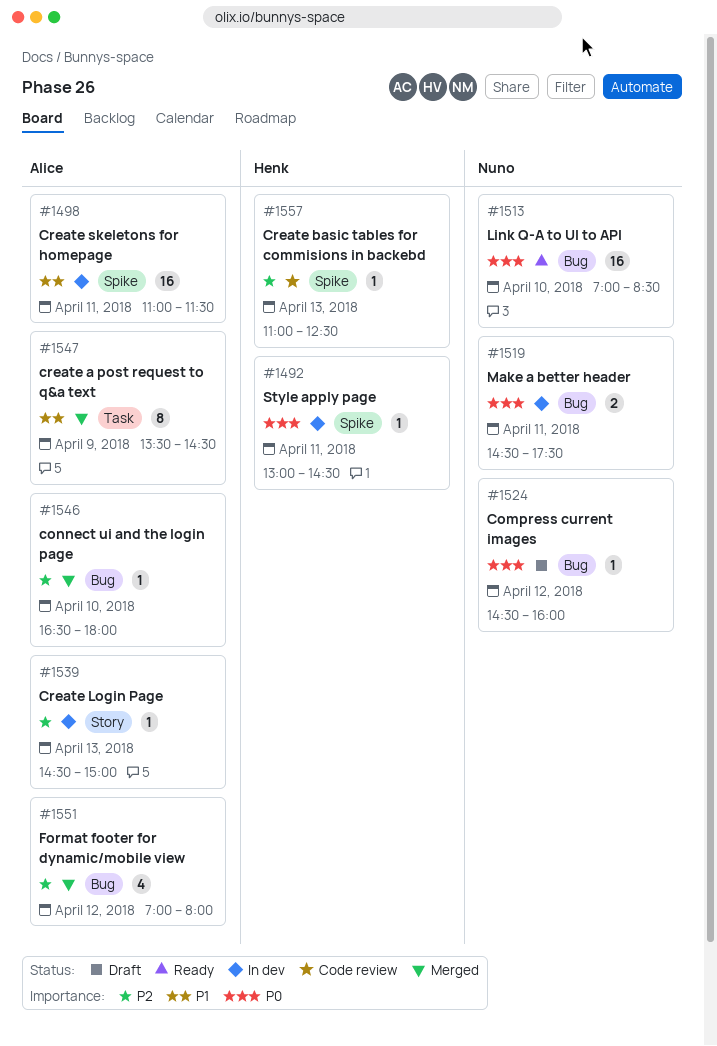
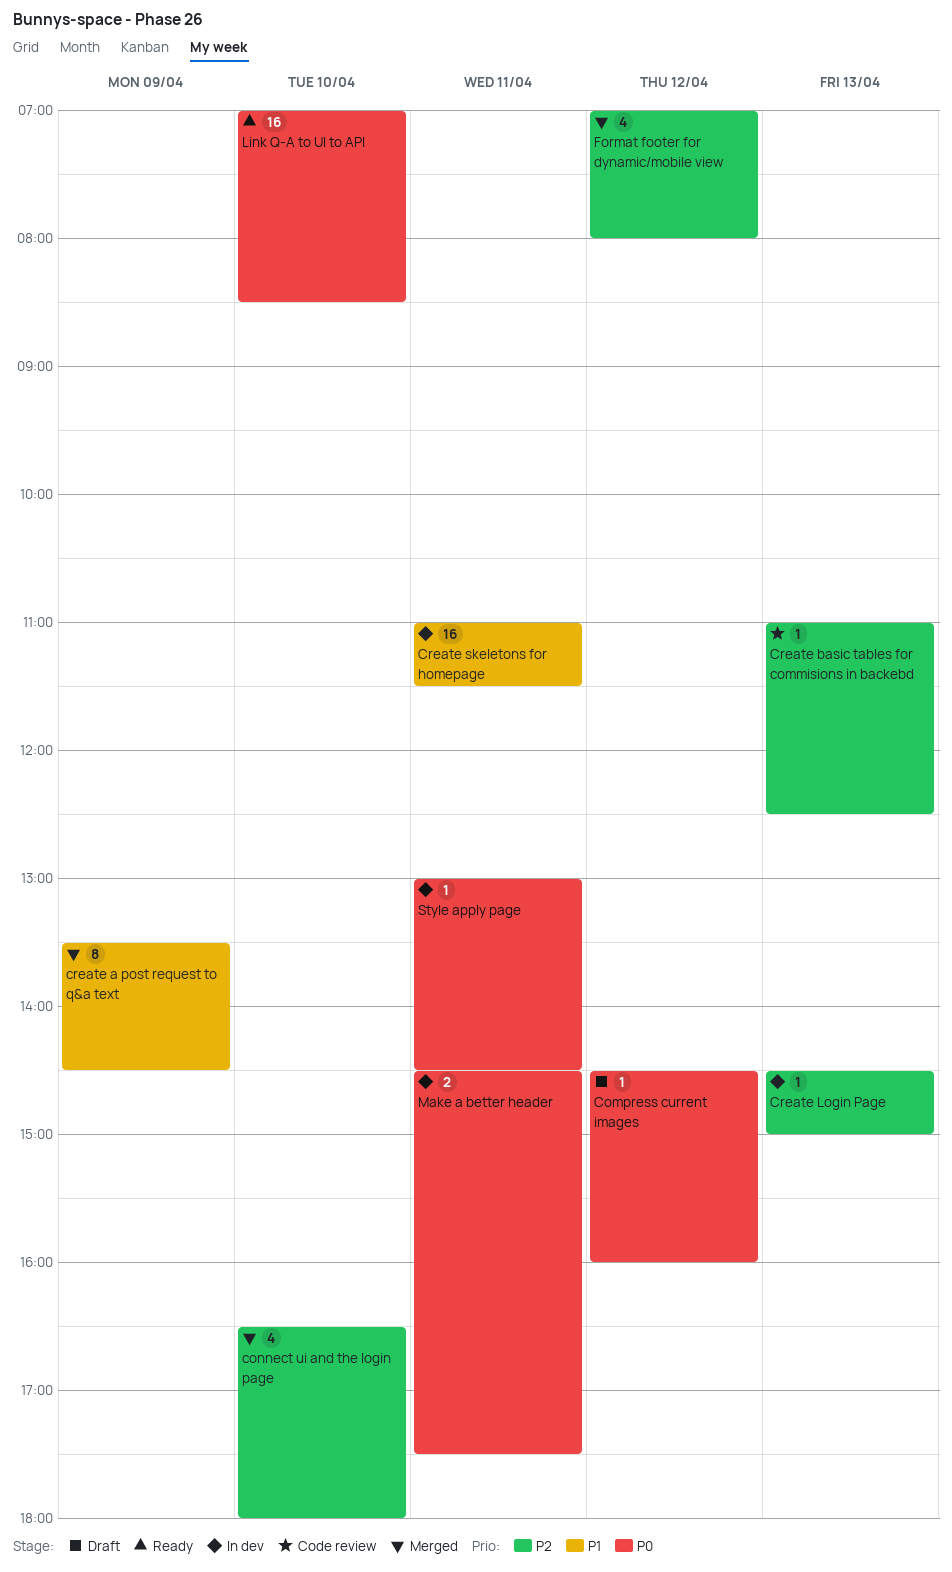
connect ui and the login page, estimate: 1 -> 4

